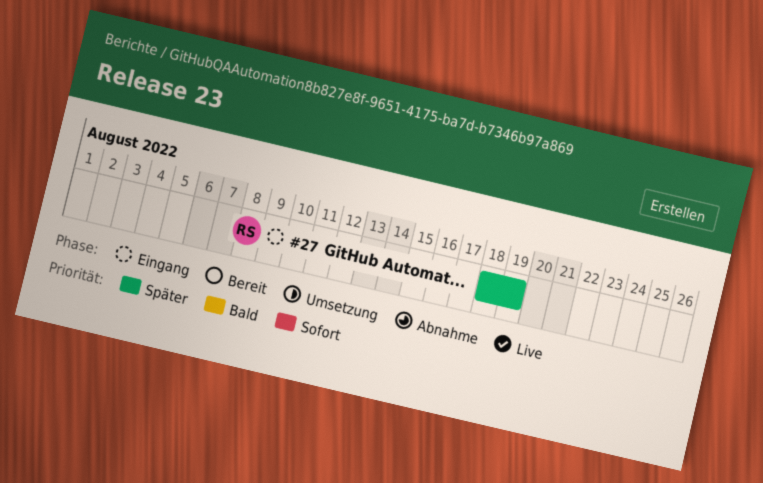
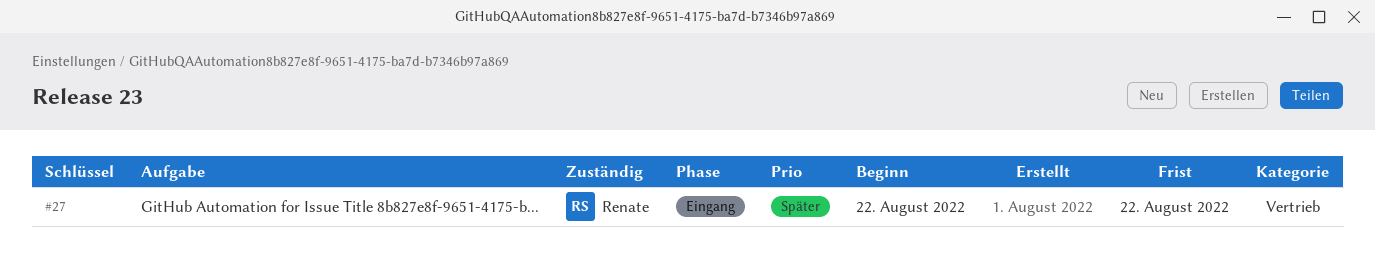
#27, start: Aug 18 -> Aug 22
#27, due: Aug 19 -> Aug 22

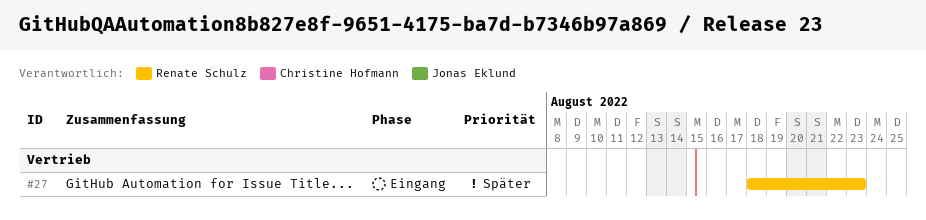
#27, start: Aug 22 -> Aug 18
#27, due: Aug 22 -> Aug 23

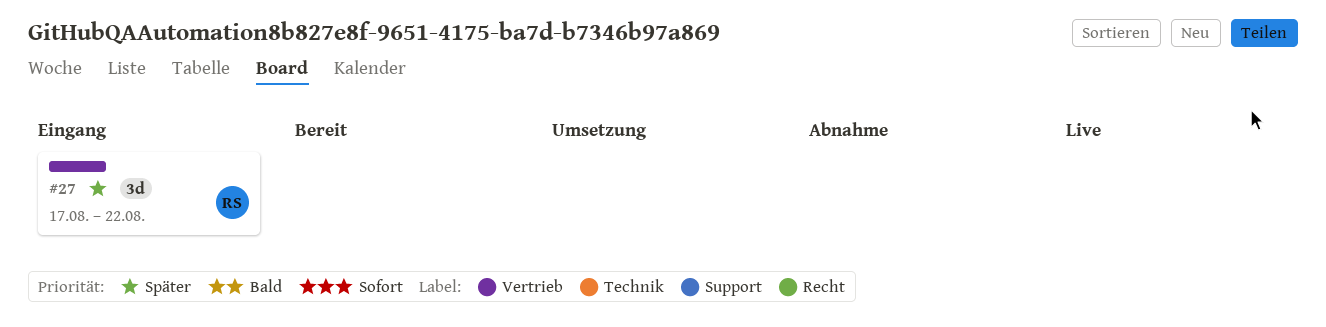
#27, start: Aug 18 -> Aug 17
#27, due: Aug 23 -> Aug 22

